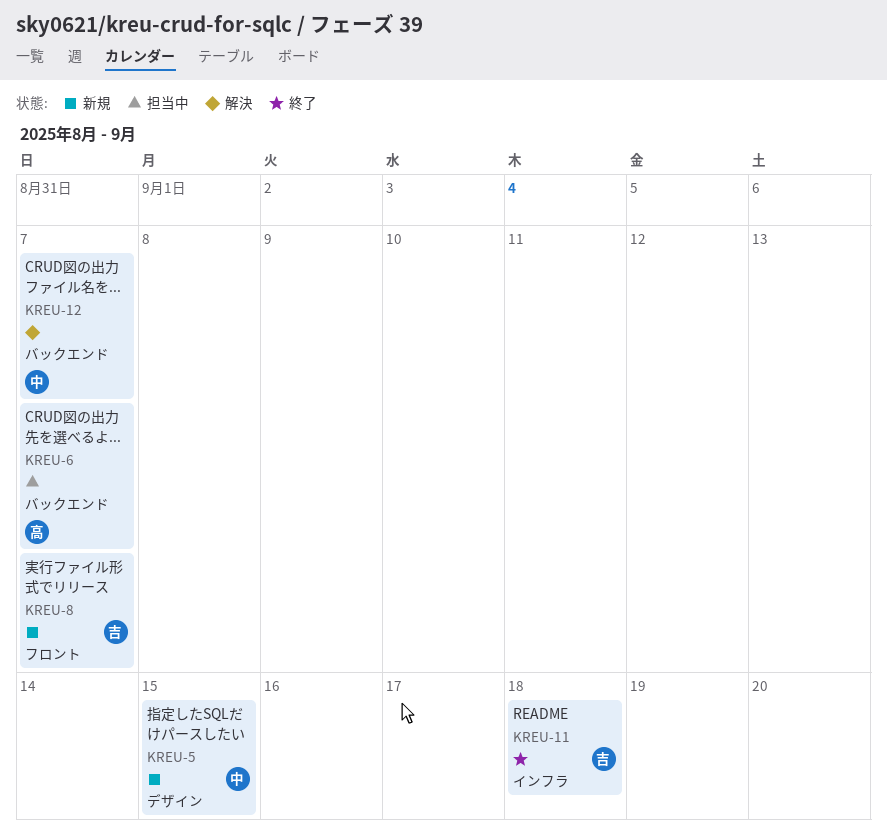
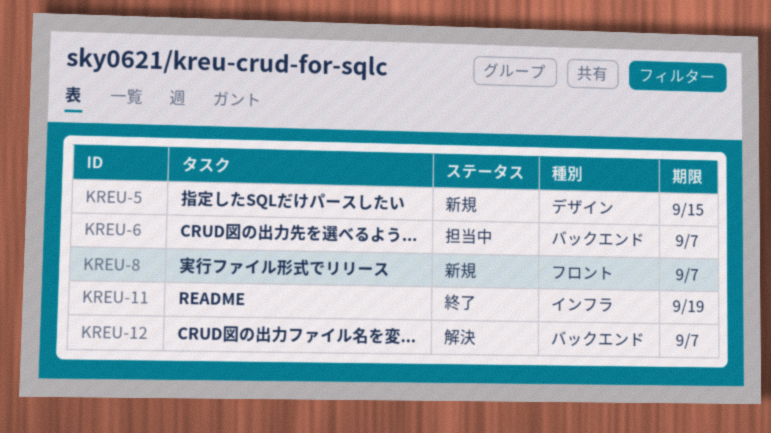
KREU-11, due: Sep 18 -> Sep 19

